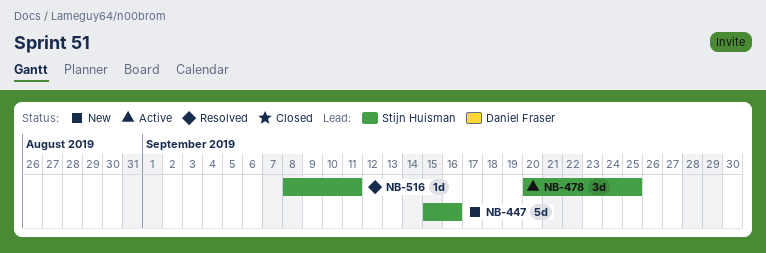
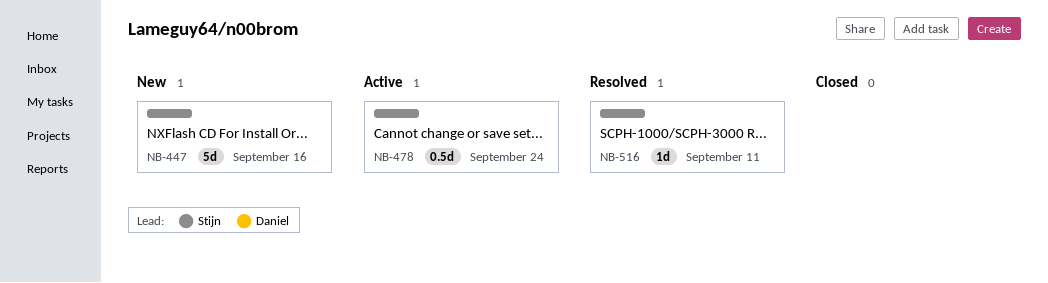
NB-478, estimate: 3d -> 0.5d
NB-478, due: Sep 25 -> Sep 24

